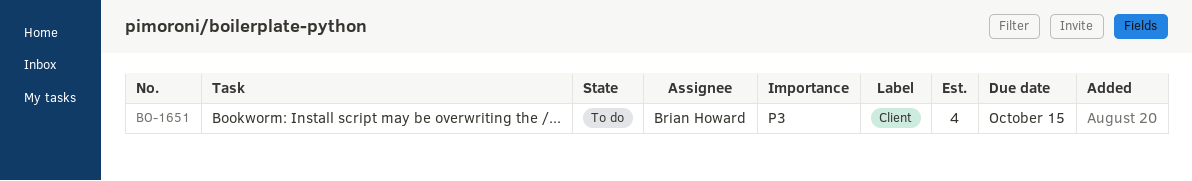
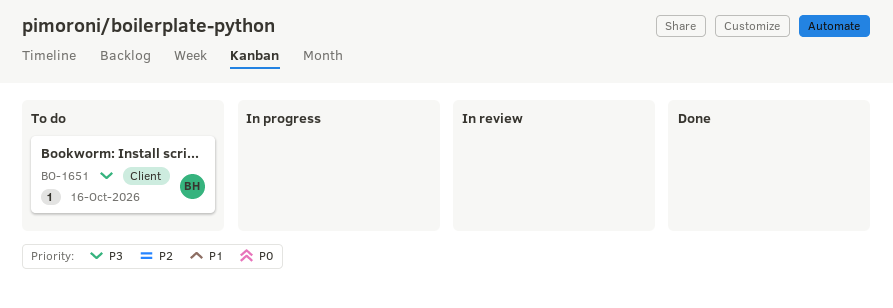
BO-1651, estimate: 4 -> 1
BO-1651, due: Oct 15 -> Oct 16

